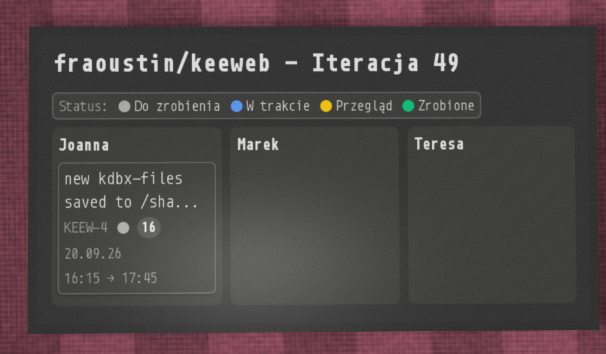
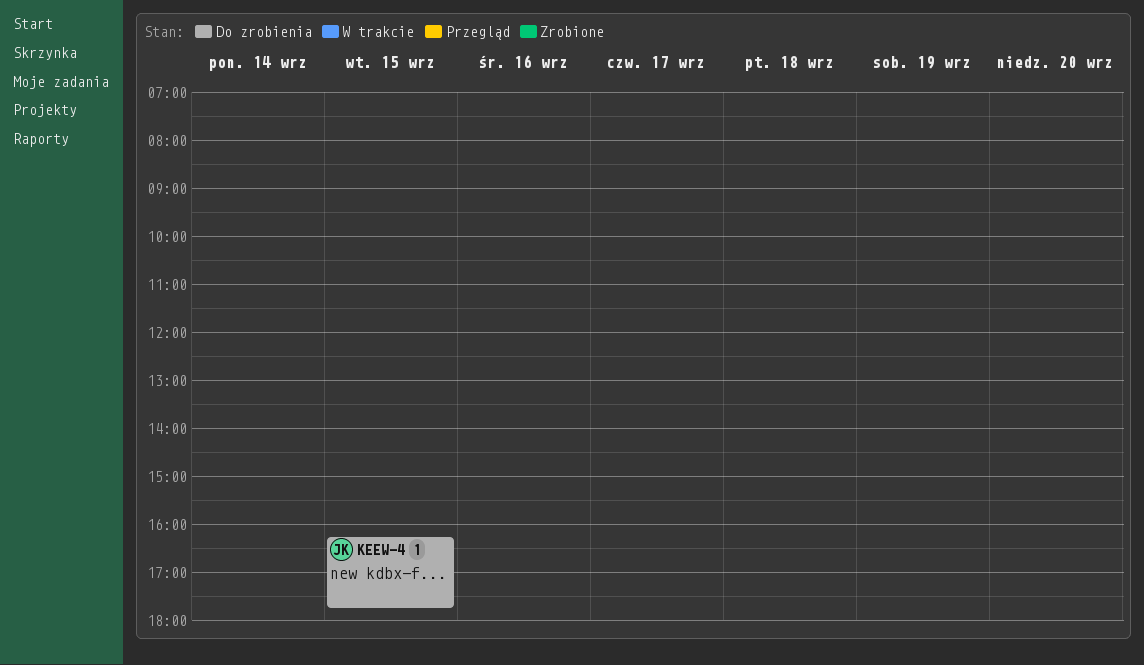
KEEW-4, estimate: 16 -> 1
KEEW-4, day: Sep 20 -> Sep 15

